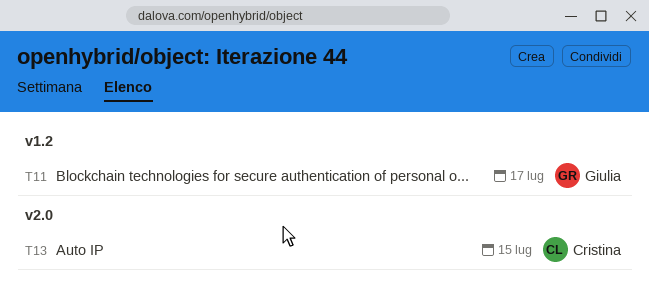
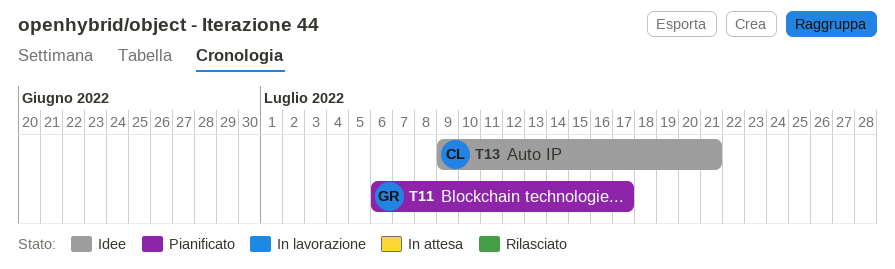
T13, due: Jul 15 -> Jul 21

